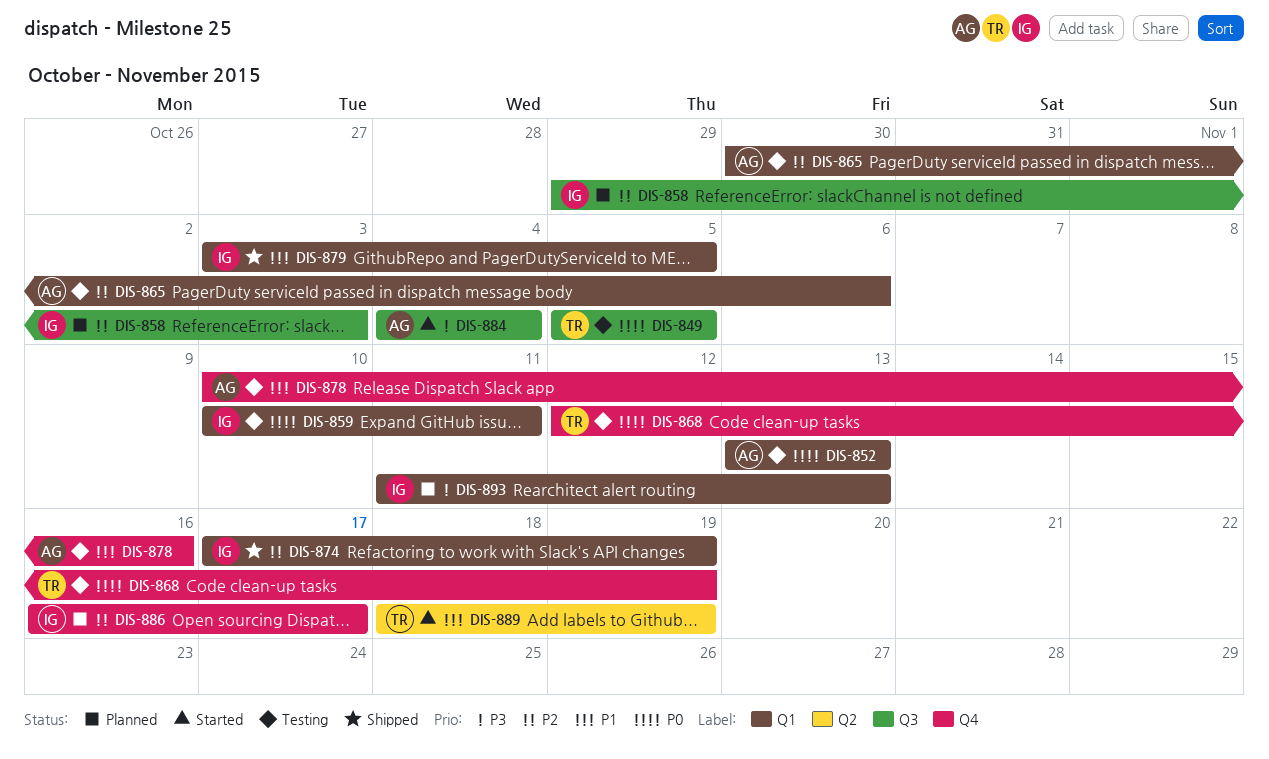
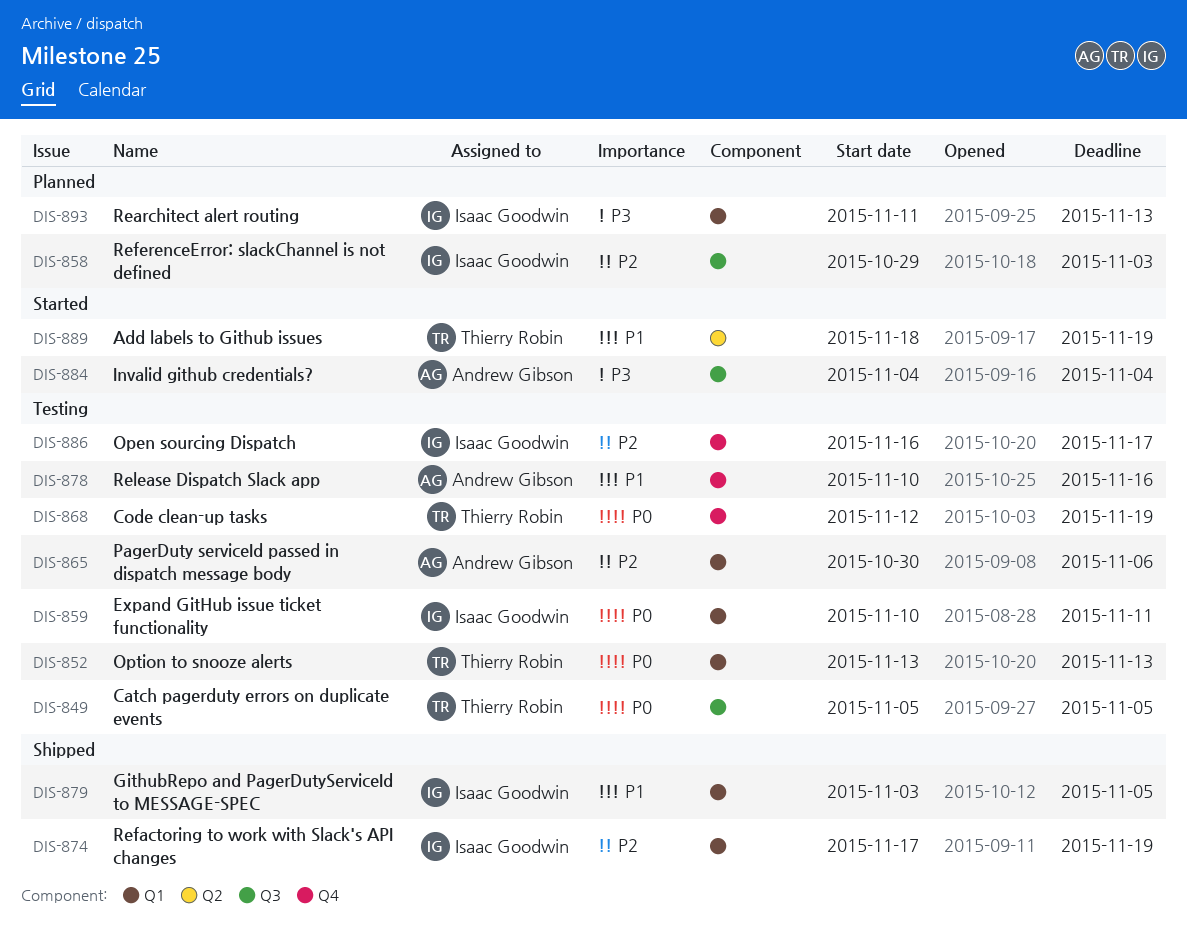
DIS-852, owner: Andrew Gibson -> Thierry Robin
DIS-886, status: Planned -> Testing

